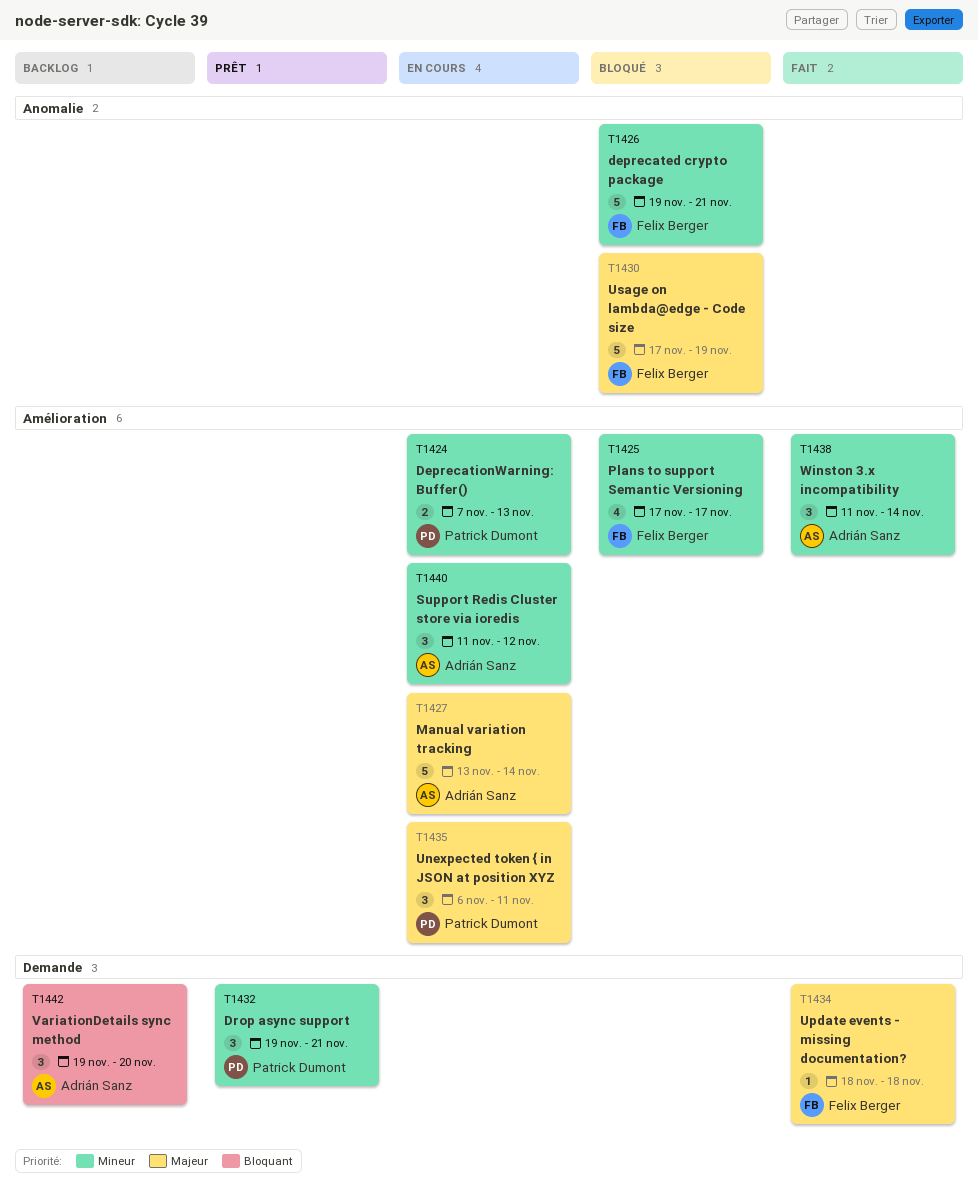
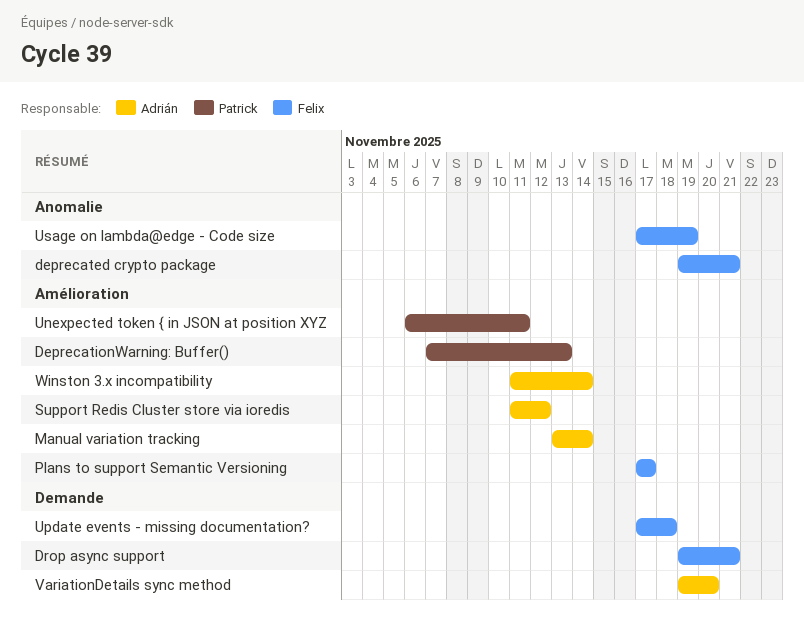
Drop async support, owner: Patrick Dumont -> Felix Berger
Update events - missing documentation?, start: Nov 18 -> Nov 17

